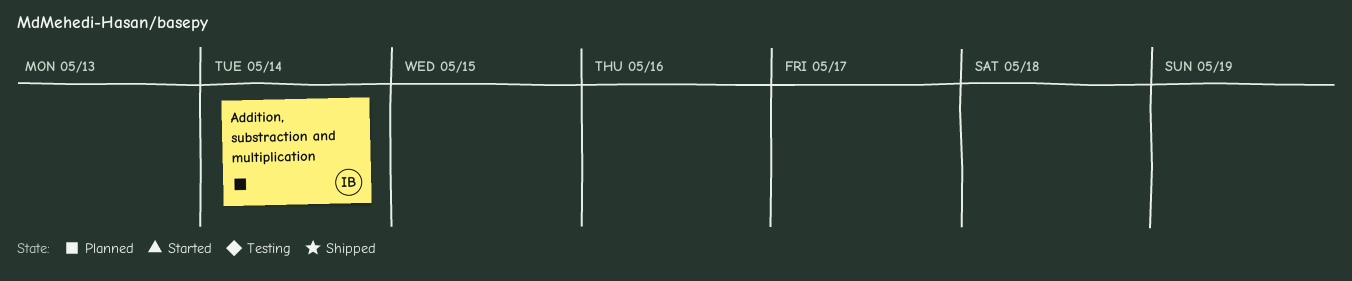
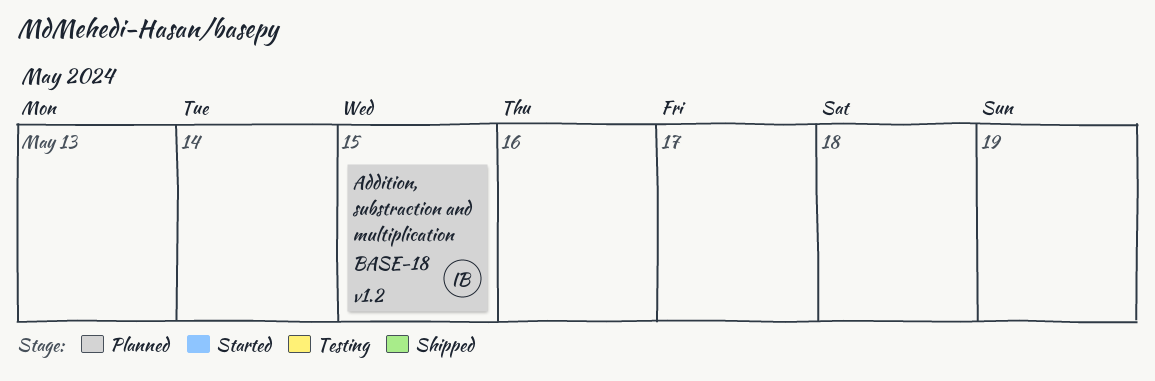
Addition, substraction and multiplication, due: May 14 -> May 15

